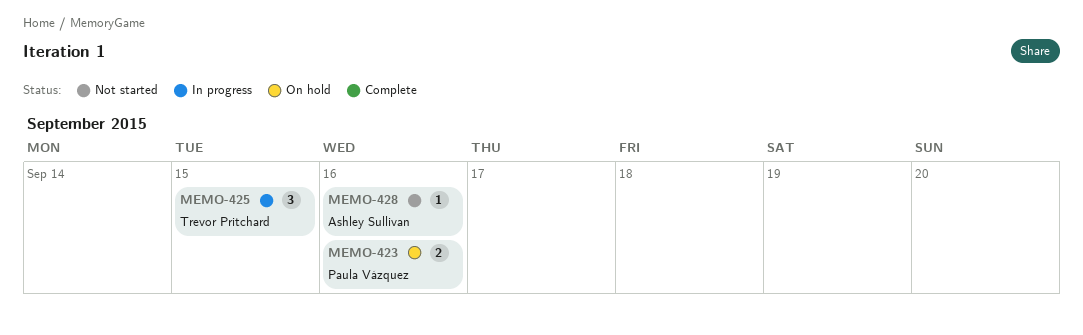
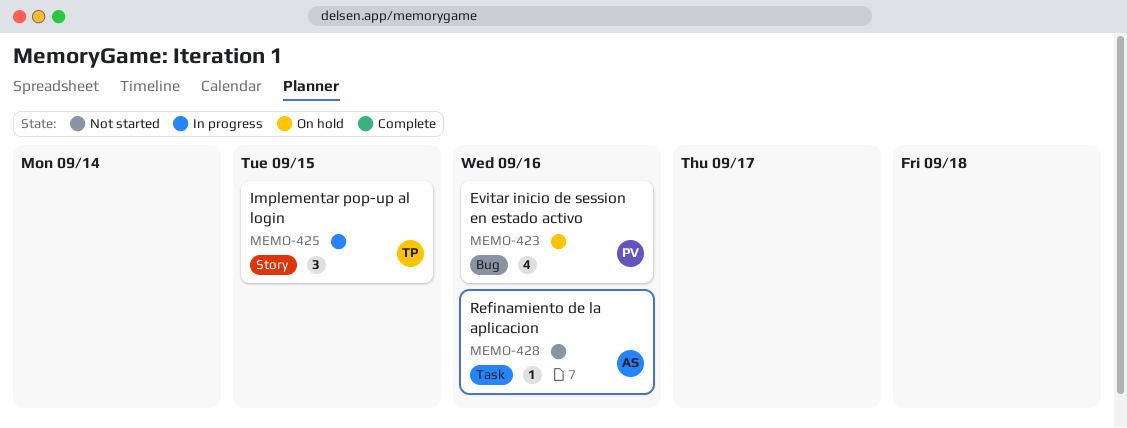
MEMO-423, estimate: 2 -> 4

